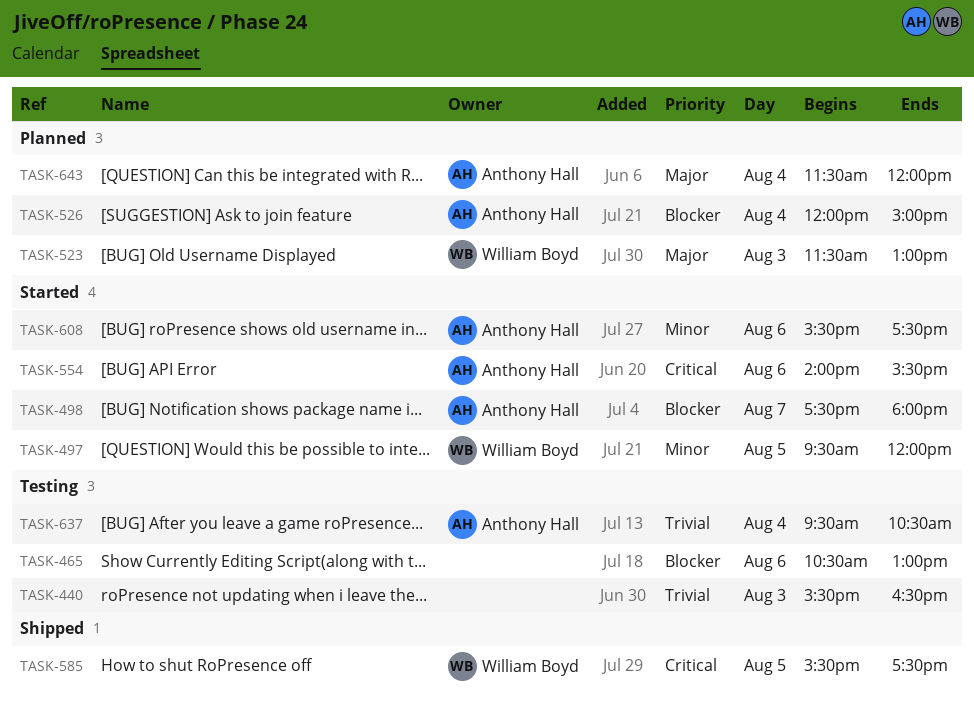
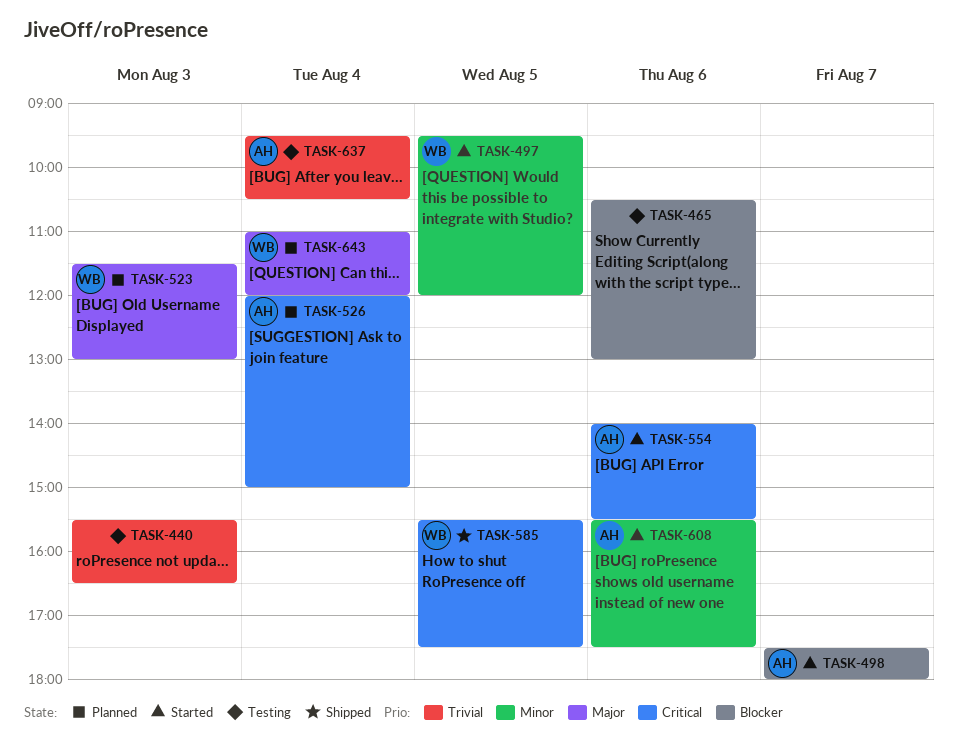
TASK-526, priority: Blocker -> Critical
TASK-643, owner: Anthony Hall -> William Boyd
TASK-643, begins: 11:30 -> 11:00

